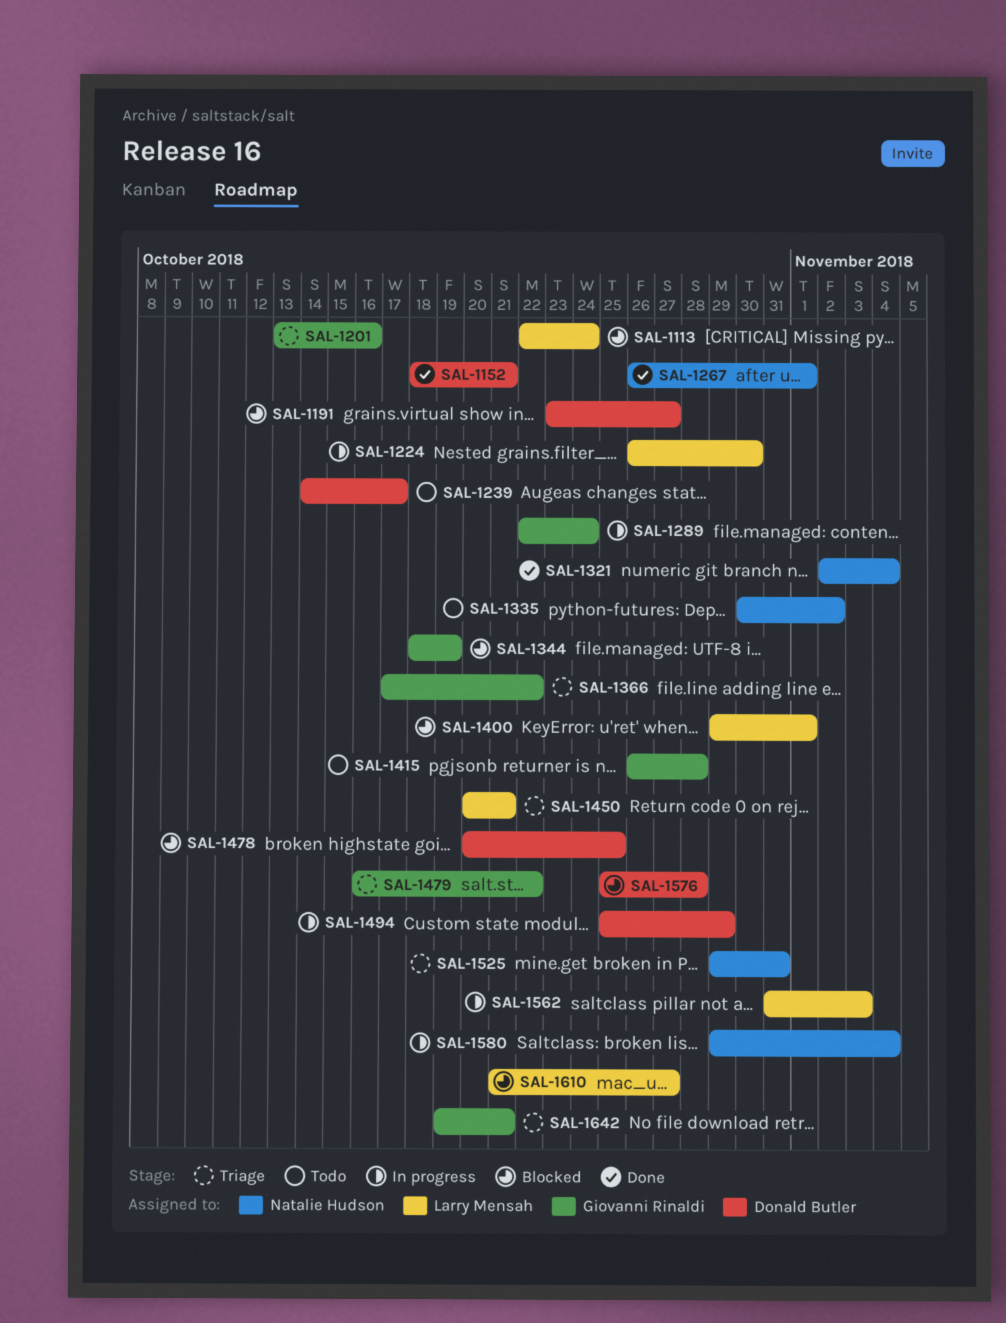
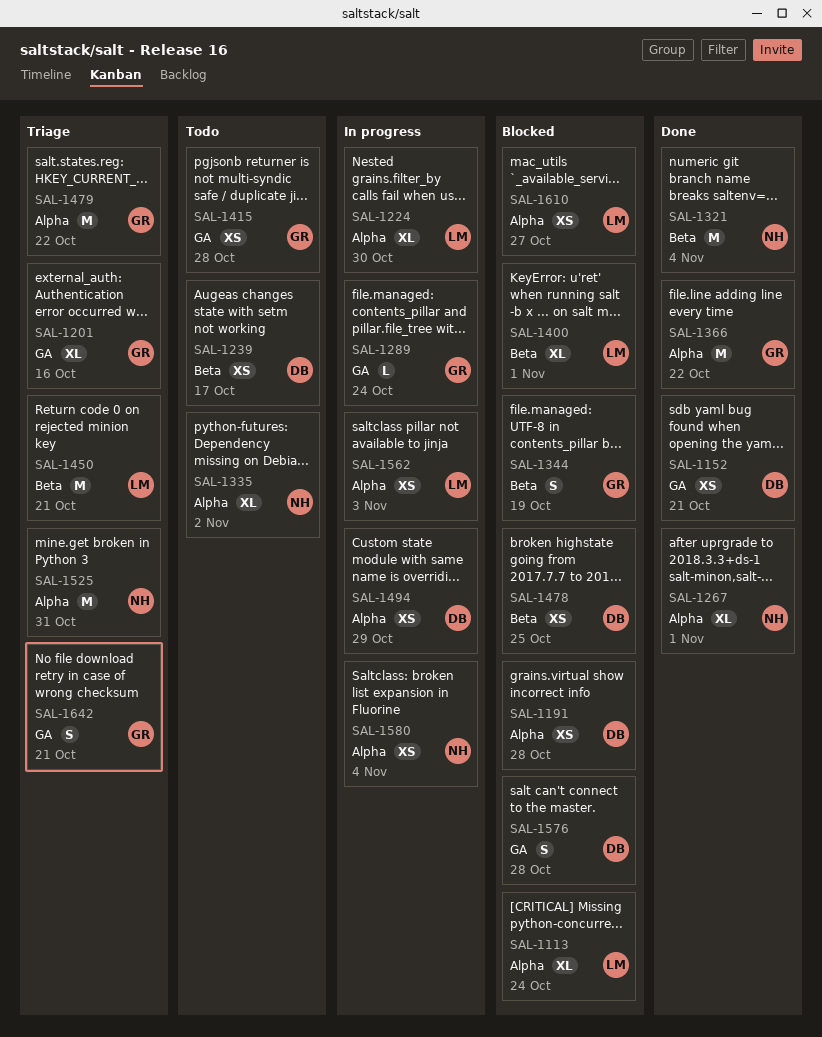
SAL-1191, due: Oct 27 -> Oct 28
SAL-1366, status: Triage -> Done

